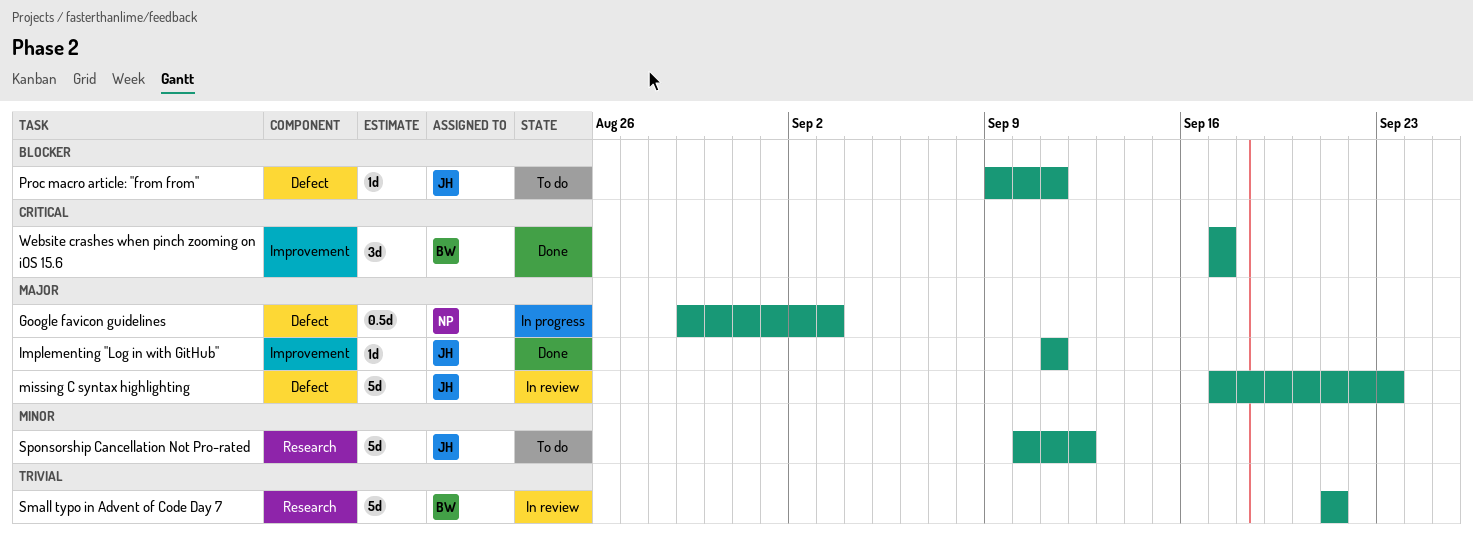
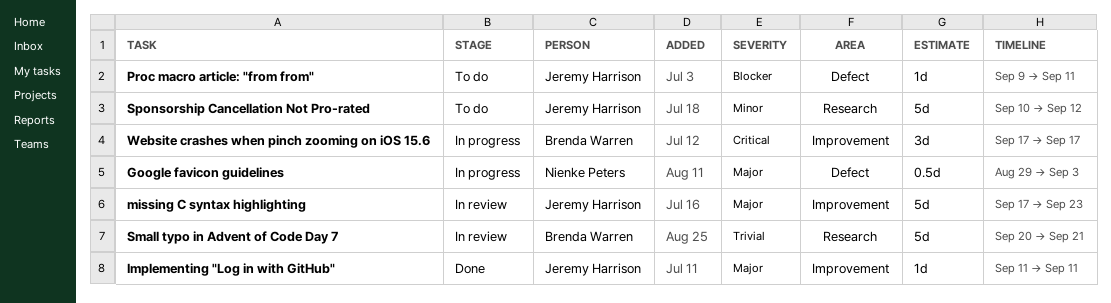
missing C syntax highlighting, label: Defect -> Improvement
Small typo in Advent of Code Day 7, start: Sep 21 -> Sep 20
Website crashes when pinch zooming on iOS 15.6, status: Done -> In progress

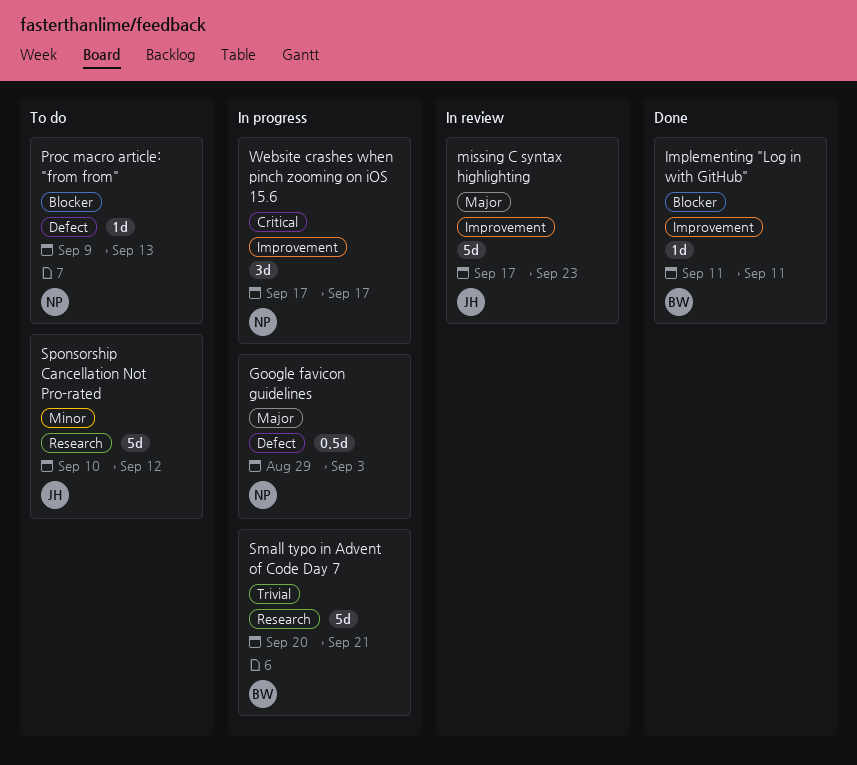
Implementing "Log in with GitHub", owner: Jeremy Harrison -> Brenda Warren
Implementing "Log in with GitHub", priority: Major -> Blocker
Proc macro article: "from from", owner: Jeremy Harrison -> Nienke Peters
Proc macro article: "from from", due: Sep 11 -> Sep 13
Small typo in Advent of Code Day 7, status: In review -> In progress
Website crashes when pinch zooming on iOS 15.6, owner: Brenda Warren -> Nienke Peters

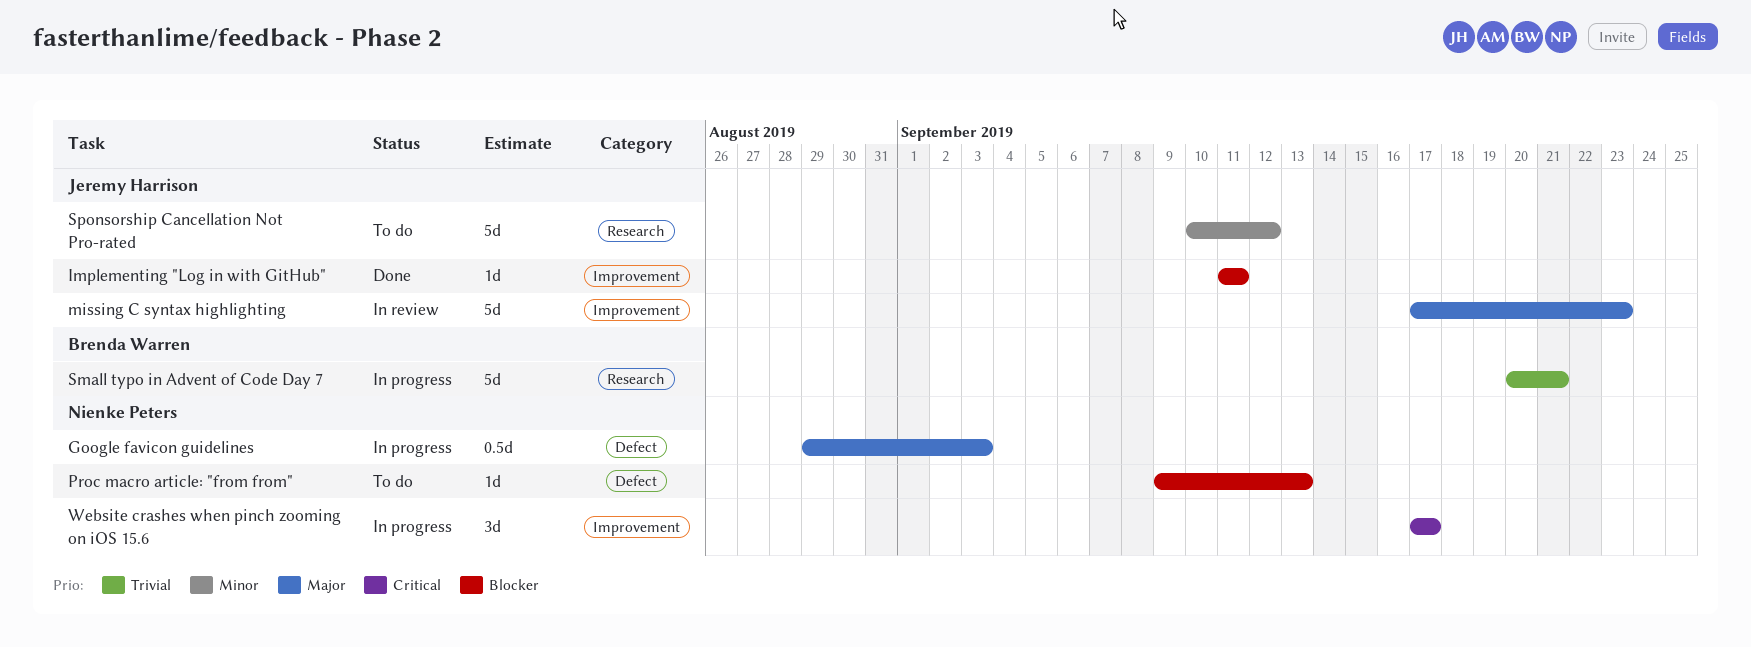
Implementing "Log in with GitHub", owner: Brenda Warren -> Jeremy Harrison

